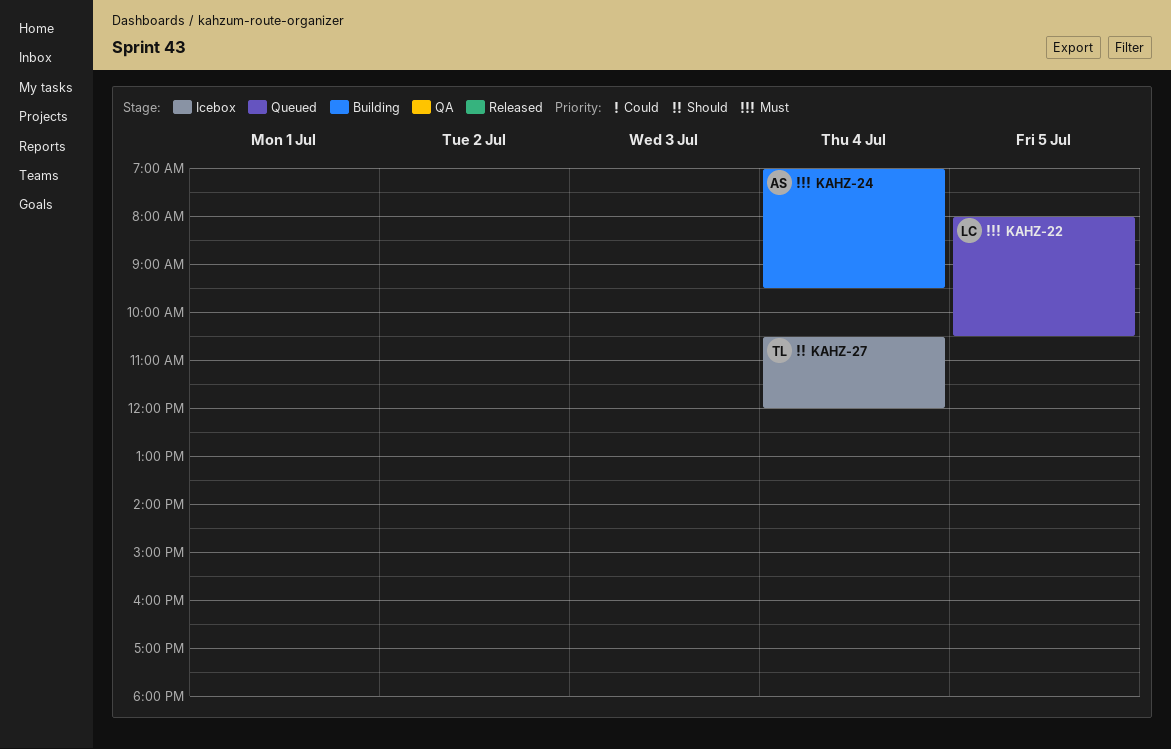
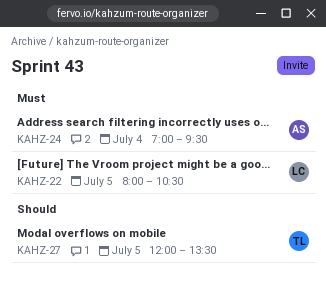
KAHZ-27, day: Jul 4 -> Jul 5
KAHZ-27, begins: 10:30 -> 12:00
KAHZ-27, ends: 12:00 -> 13:30

